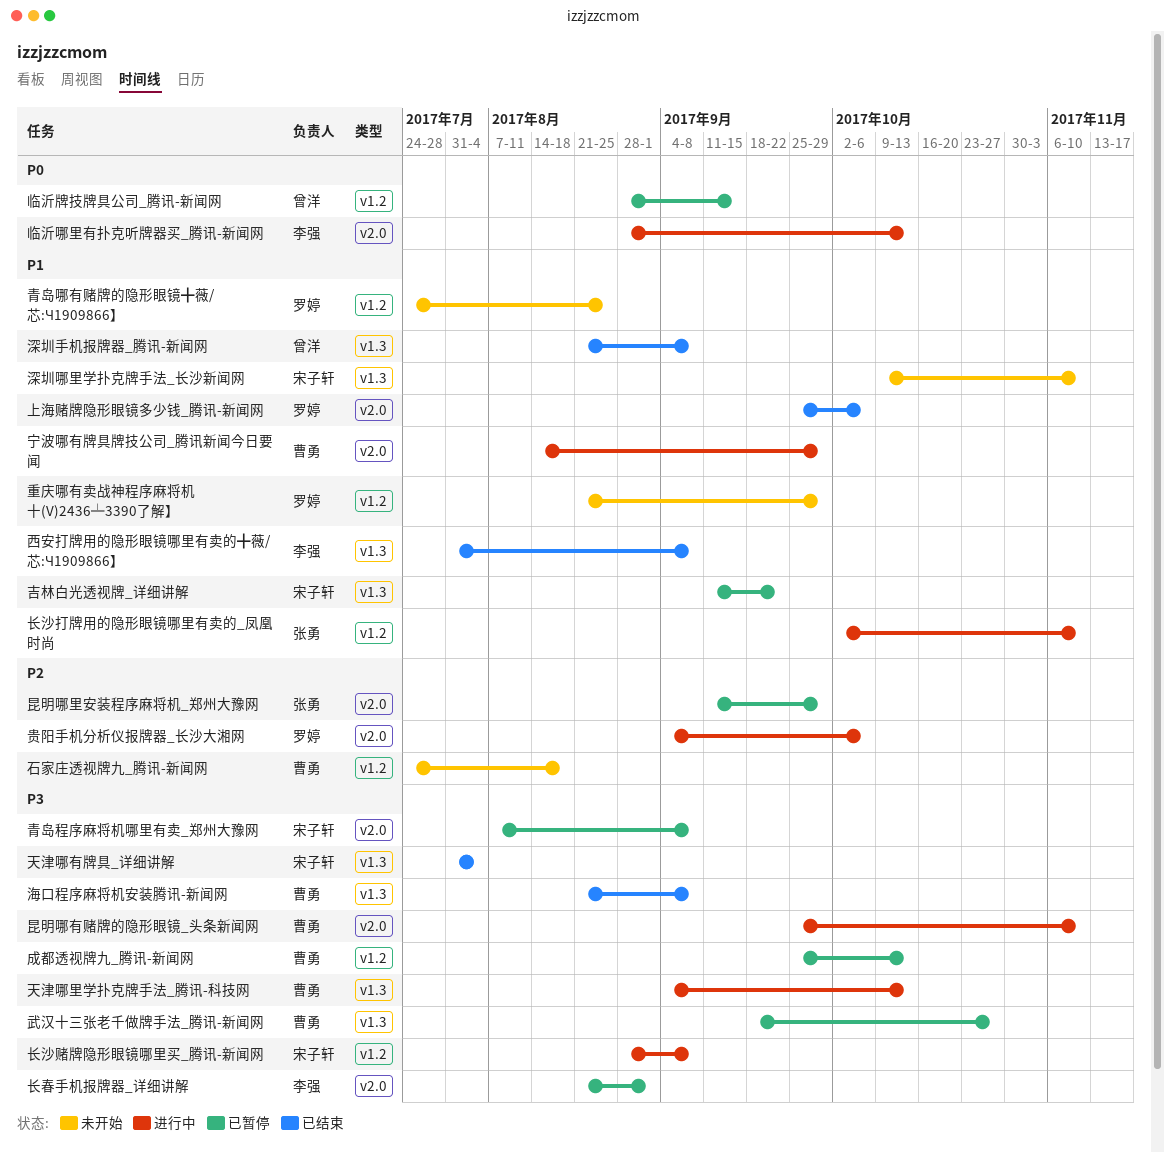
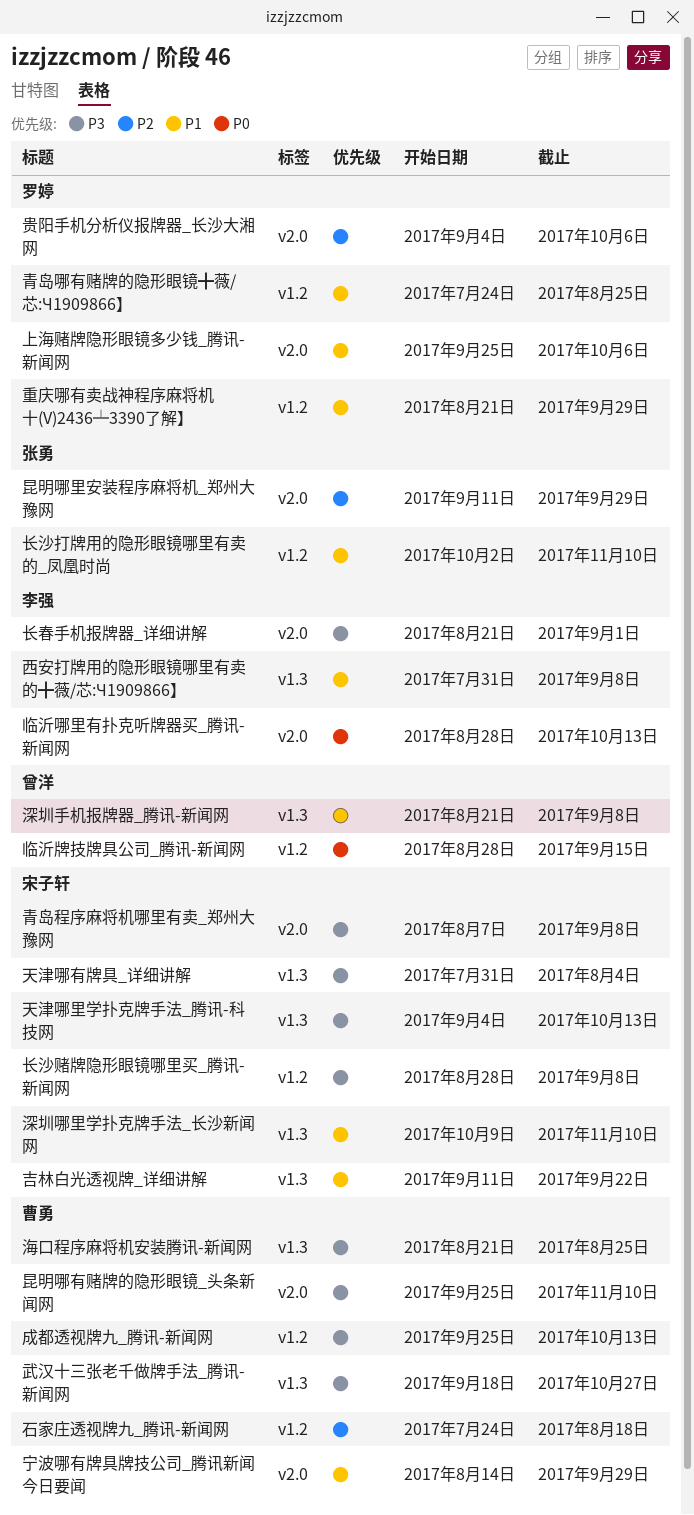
天津哪里学扑克牌手法_腾讯-科技网, owner: 曹勇 -> 宋子轩
海口程序麻将机安装腾讯-新闻网, due: Sep 8 -> Aug 25

